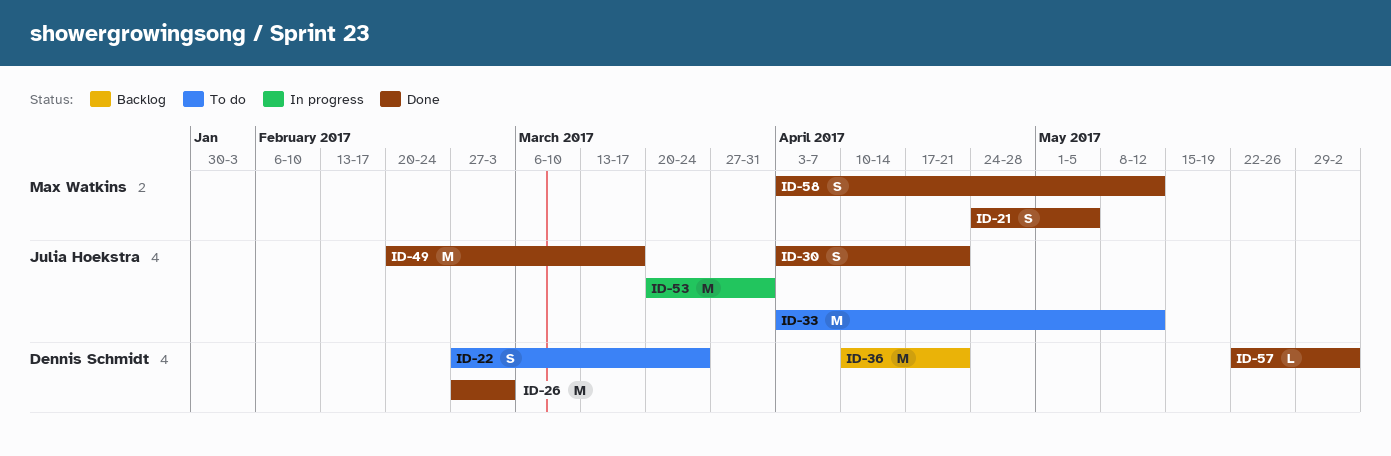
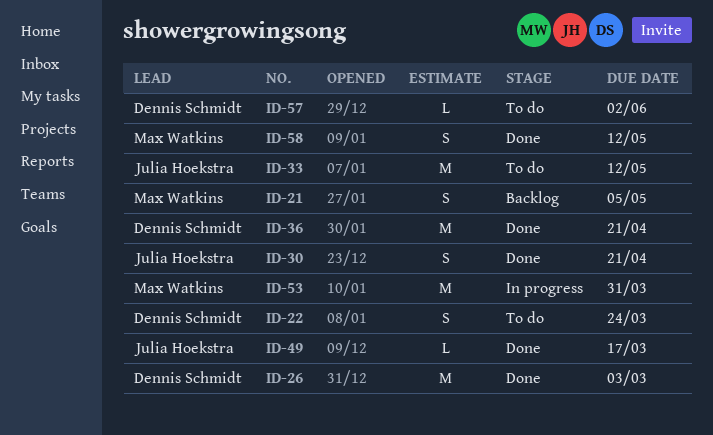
ID-21, status: Done -> Backlog
ID-36, status: Backlog -> Done
ID-49, estimate: M -> L
ID-53, owner: Julia Hoekstra -> Max Watkins
ID-57, status: Done -> To do

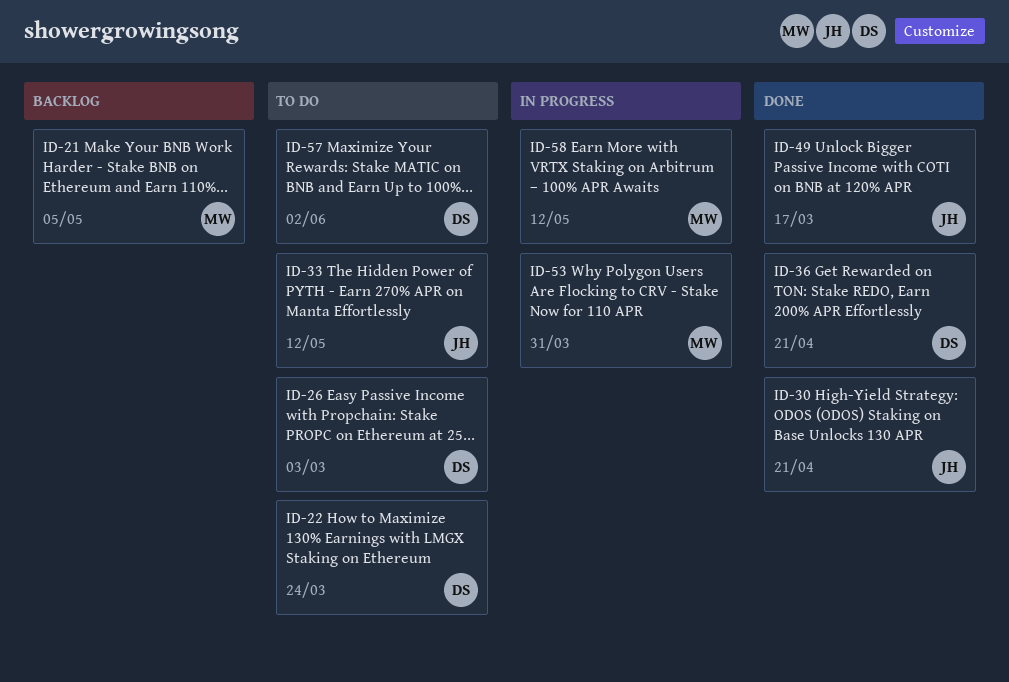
ID-26, status: Done -> To do
ID-58, status: Done -> In progress

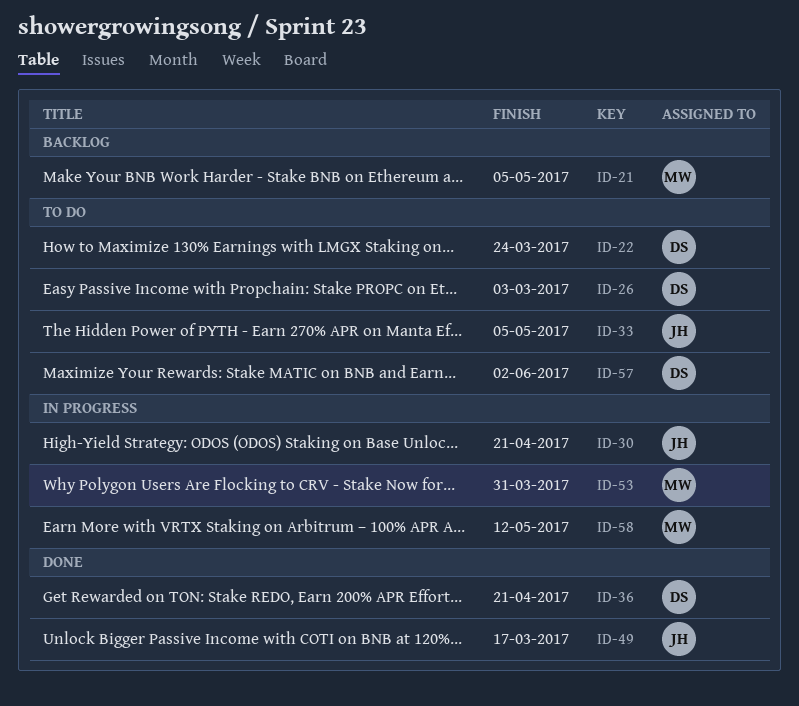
ID-30, status: Done -> In progress
ID-33, due: May 12 -> May 5

